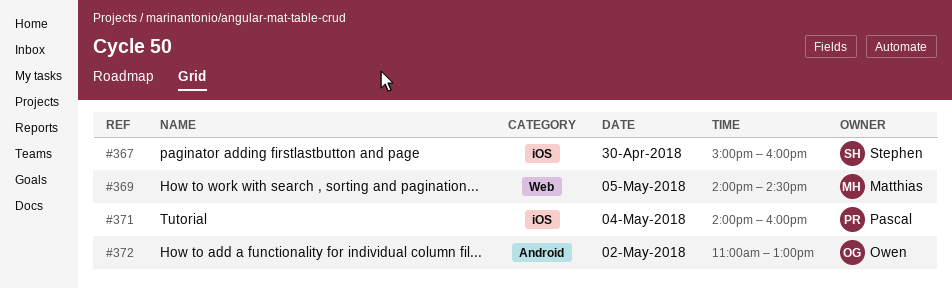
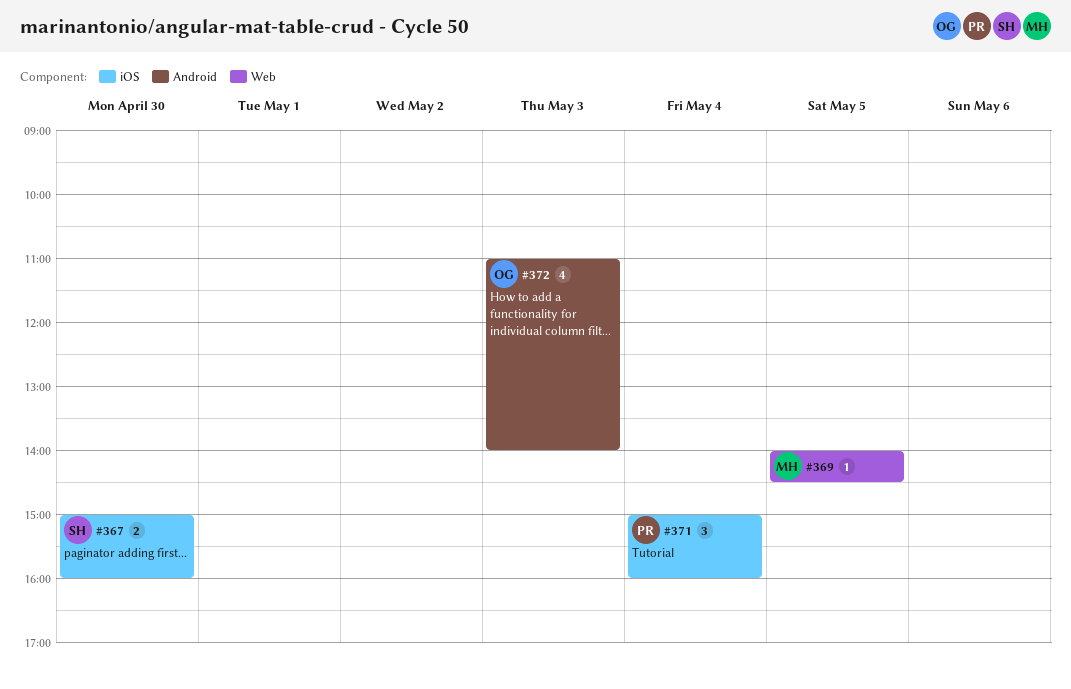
#371, begins: 14:00 -> 15:00
#372, day: May 2 -> May 3
#372, ends: 13:00 -> 14:00

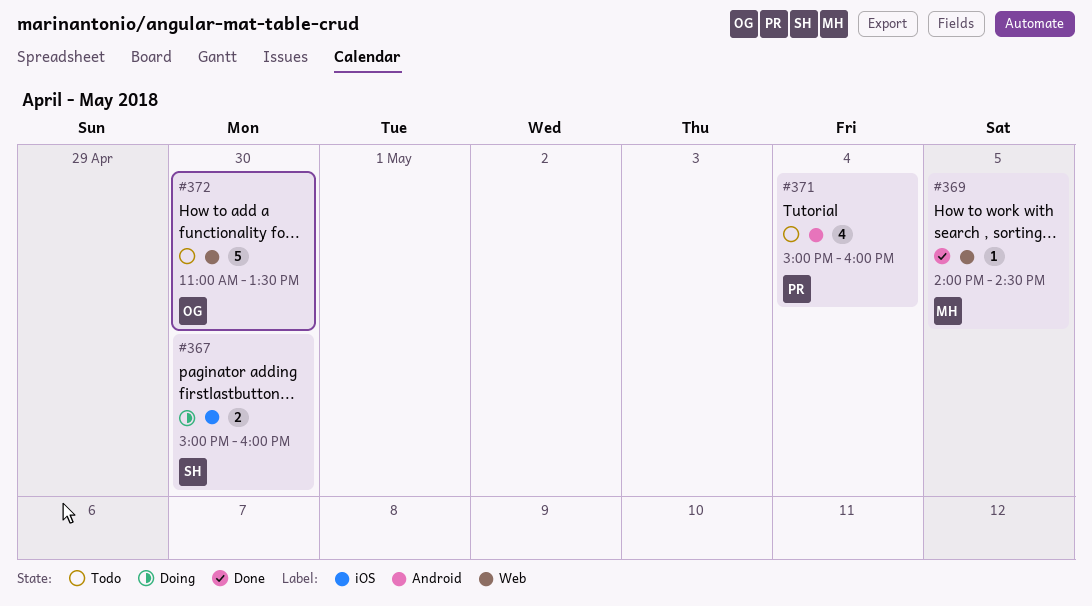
#371, label: iOS -> Android
#371, estimate: 3 -> 4
#372, label: Android -> Web
#372, estimate: 4 -> 5
#372, day: May 3 -> Apr 30
#372, ends: 14:00 -> 13:30

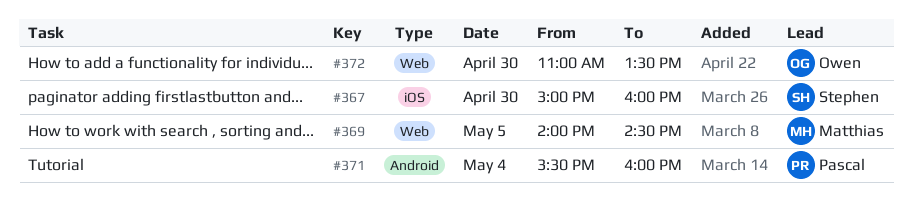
#371, begins: 15:00 -> 15:30

